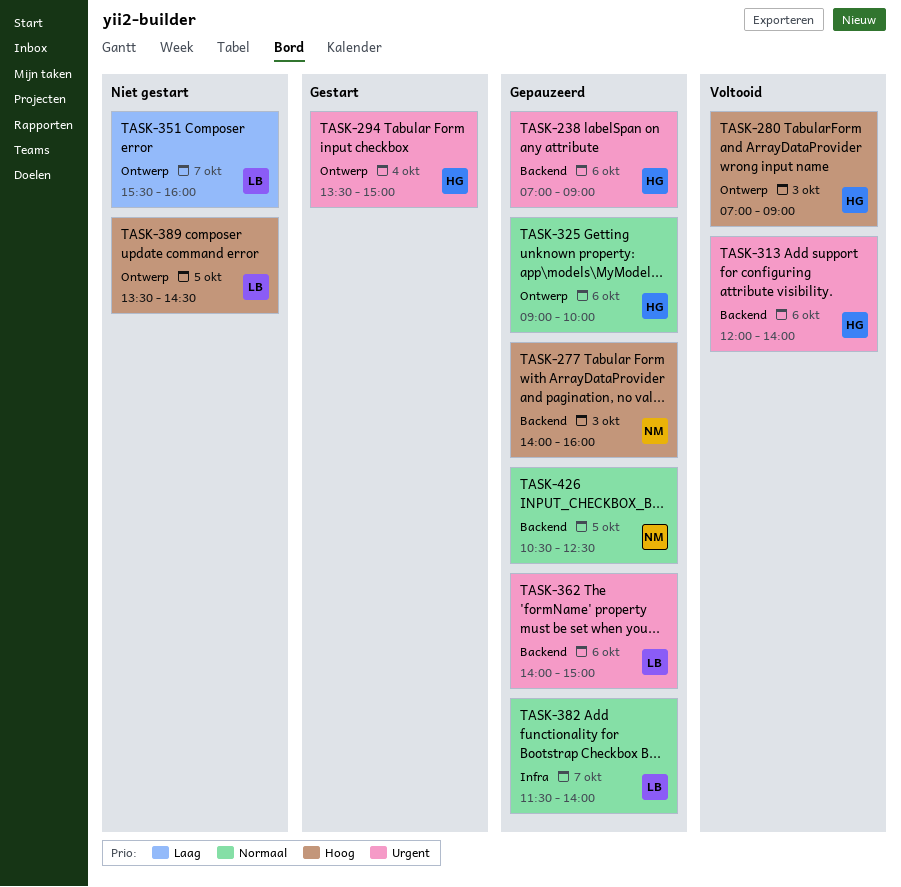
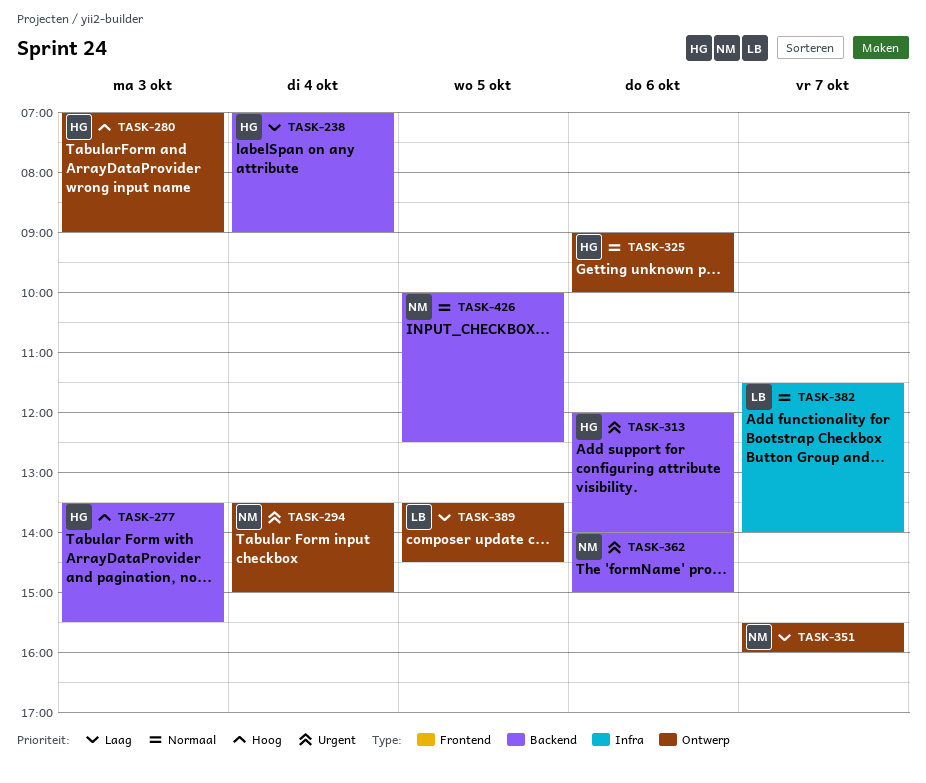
TASK-238, priority: Urgent -> Laag
TASK-238, day: Oct 6 -> Oct 4
TASK-277, owner: NM -> HG
TASK-277, begins: 14:00 -> 13:30
TASK-277, ends: 16:00 -> 15:30
TASK-294, owner: HG -> NM
TASK-351, owner: LB -> NM
TASK-362, owner: LB -> NM
TASK-389, priority: Hoog -> Laag
TASK-426, begins: 10:30 -> 10:00

